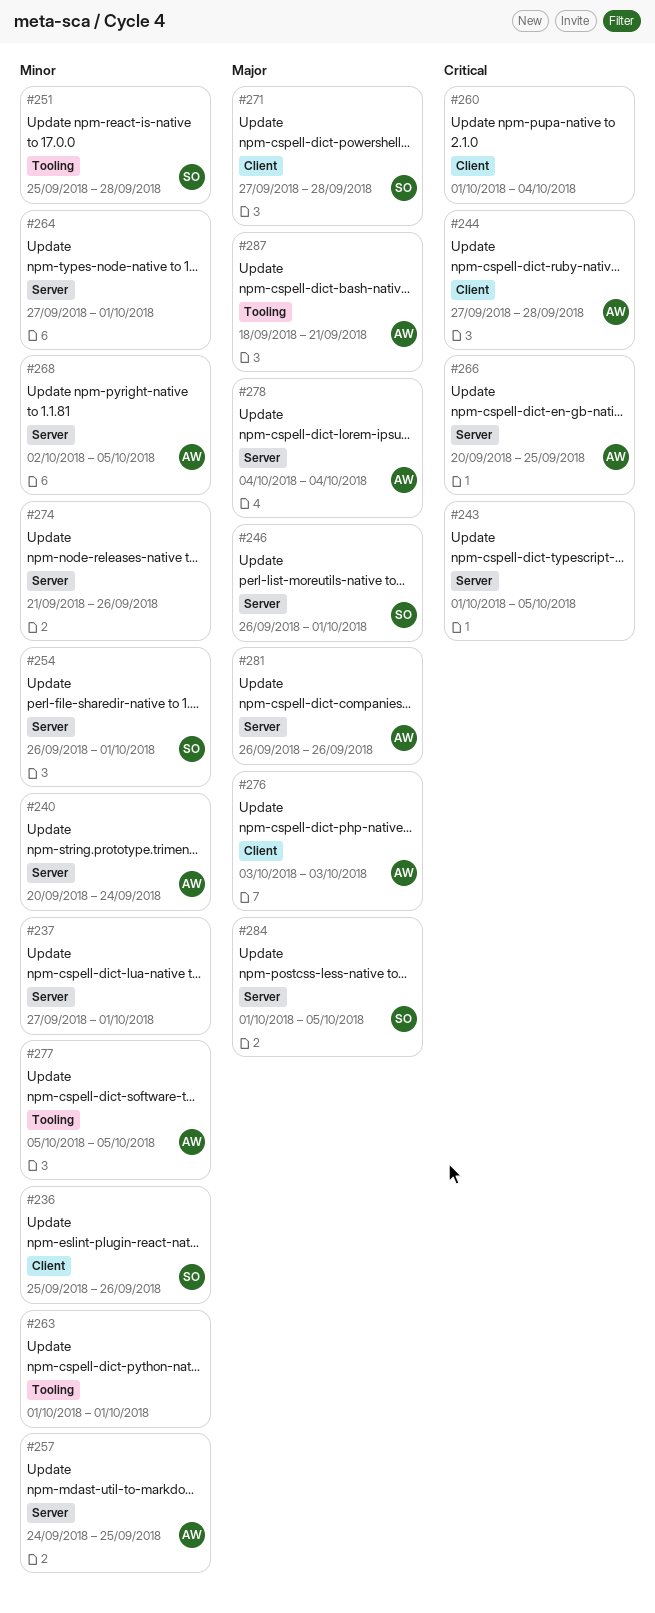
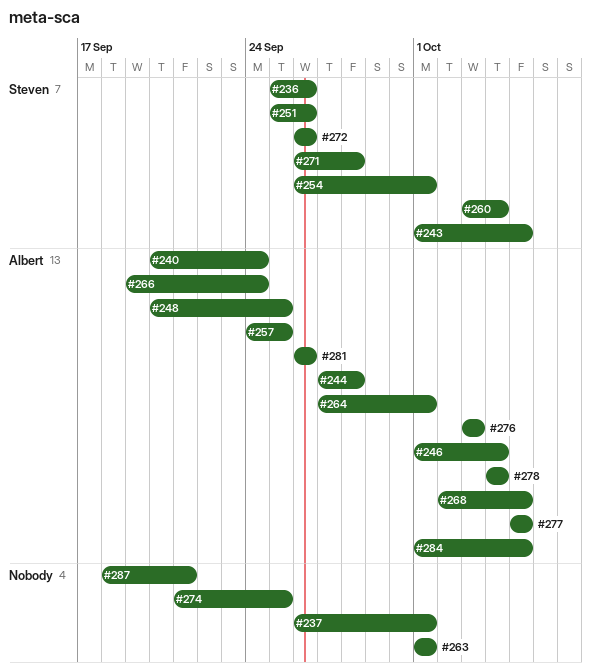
#237, start: Sep 27 -> Sep 26
#243, owner: none -> Steven
#246, owner: Steven -> Albert
#246, start: Sep 26 -> Oct 1
#246, due: Oct 1 -> Oct 4
#248: none -> present
#251, due: Sep 28 -> Sep 26
#260, owner: none -> Steven
#260, start: Oct 1 -> Oct 3
#264, owner: none -> Albert
#266, start: Sep 20 -> Sep 19
#266, due: Sep 25 -> Sep 24
#271, start: Sep 27 -> Sep 26
#272: none -> present
#274, due: Sep 26 -> Sep 25
#284, owner: Steven -> Albert
#287, owner: Albert -> none

